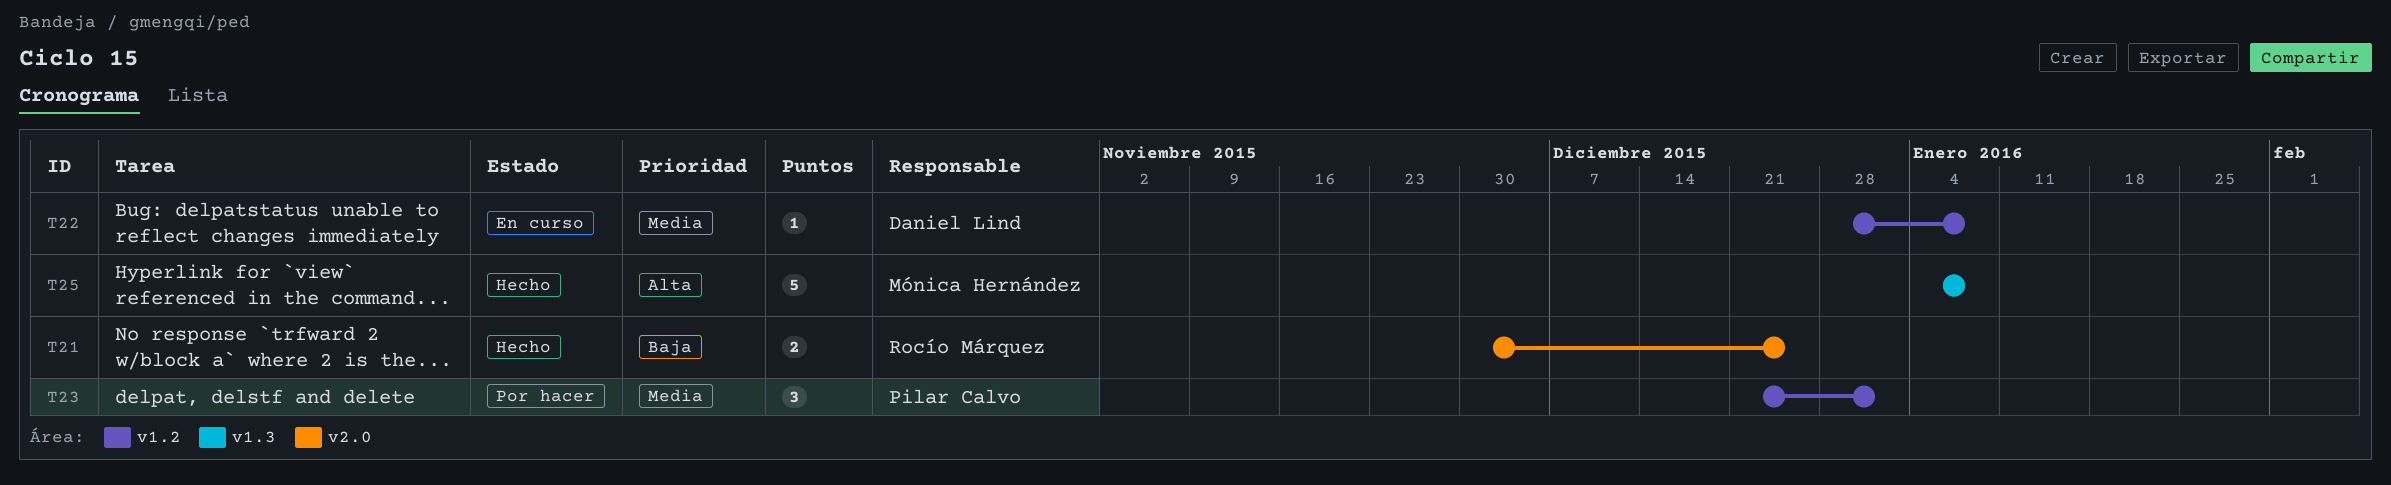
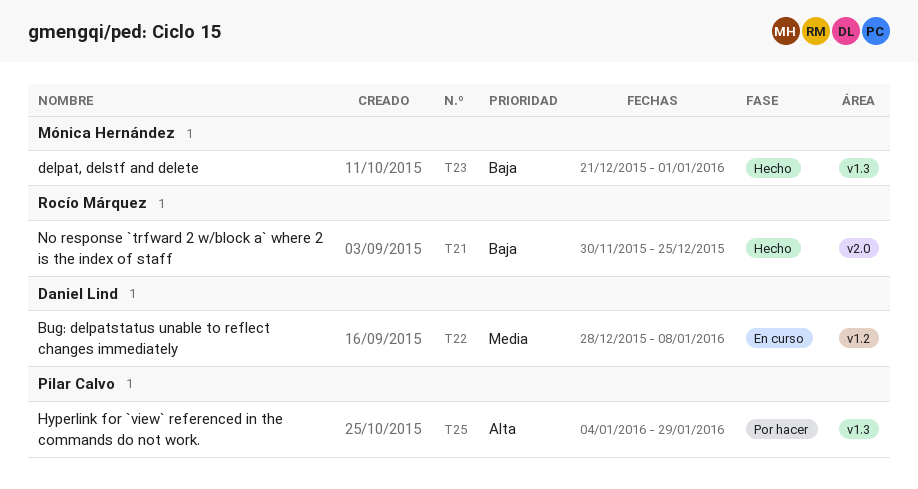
T23, status: Por hacer -> Hecho
T23, owner: Pilar Calvo -> Mónica Hernández
T23, priority: Media -> Baja
T23, label: v1.2 -> v1.3
T25, status: Hecho -> Por hacer
T25, owner: Mónica Hernández -> Pilar Calvo
T25, due: Jan 8 -> Jan 29

